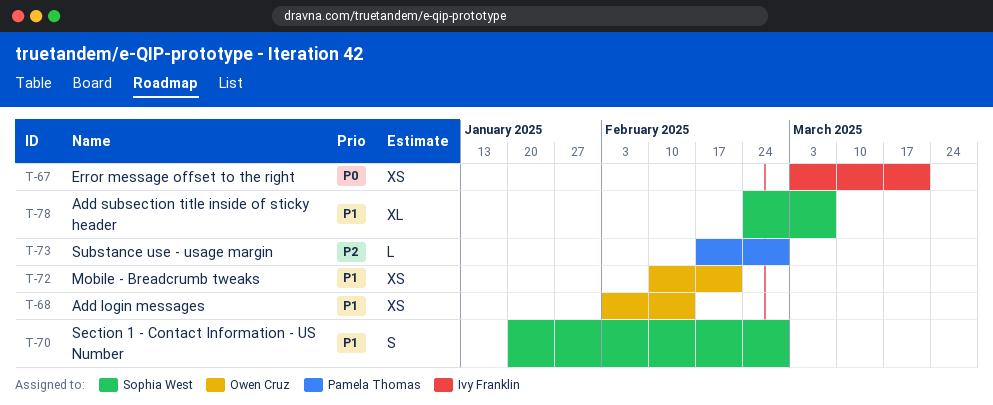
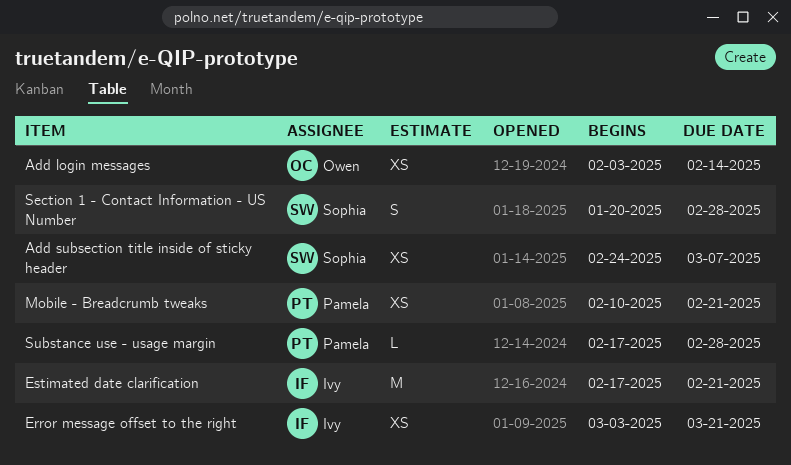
Add subsection title inside of sticky header, estimate: XL -> XS
Estimated date clarification: none -> present
Mobile - Breadcrumb tweaks, owner: Owen Cruz -> Pamela Thomas

